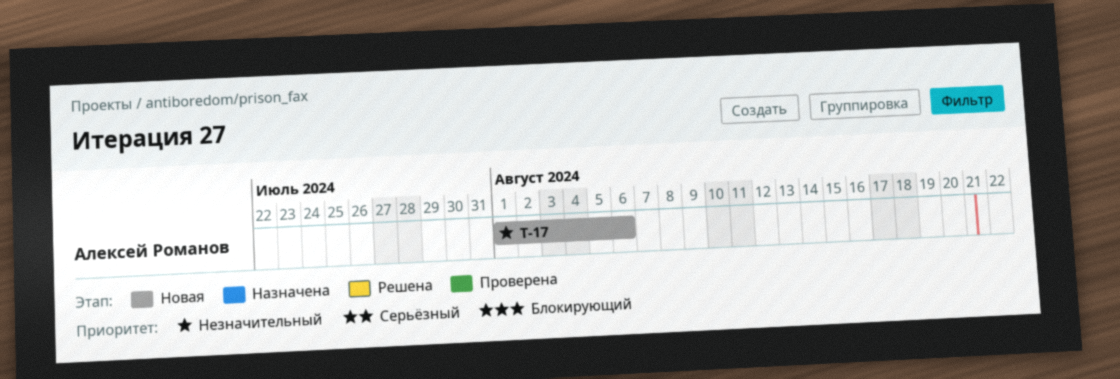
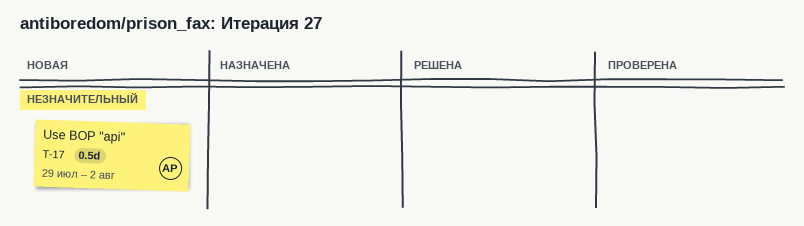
T-17, start: Aug 1 -> Jul 29
T-17, due: Aug 6 -> Aug 2

